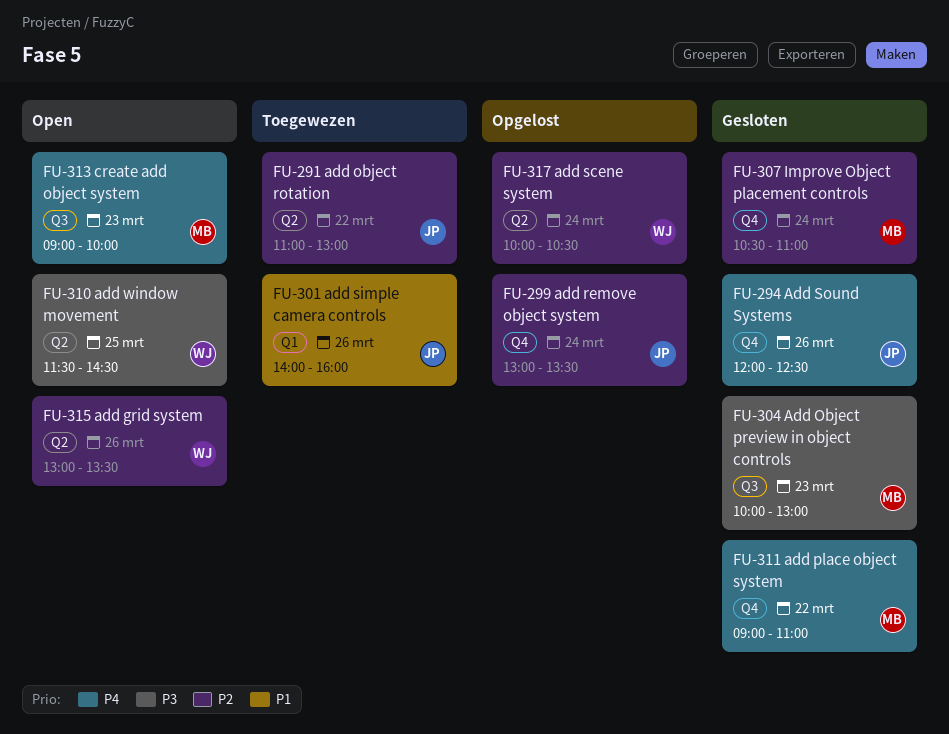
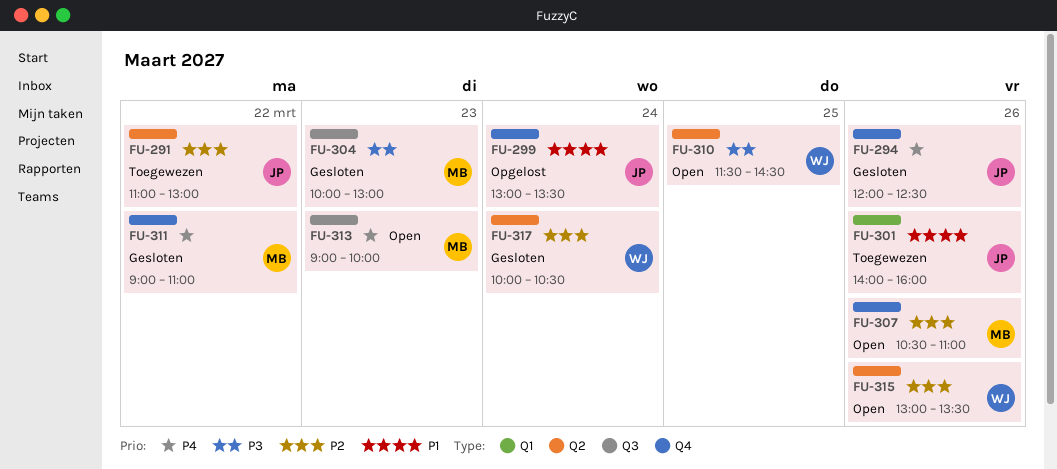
FU-299, priority: P2 -> P1
FU-307, status: Gesloten -> Open
FU-307, day: Mar 24 -> Mar 26
FU-317, status: Opgelost -> Gesloten

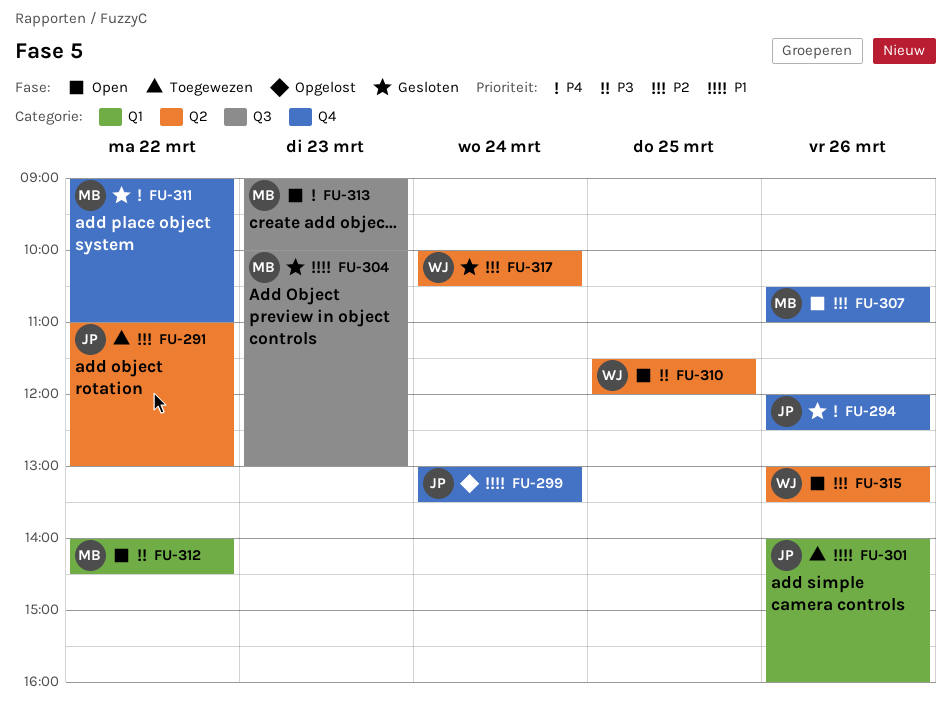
FU-304, priority: P3 -> P1
FU-310, ends: 14:30 -> 12:00
FU-312: none -> present

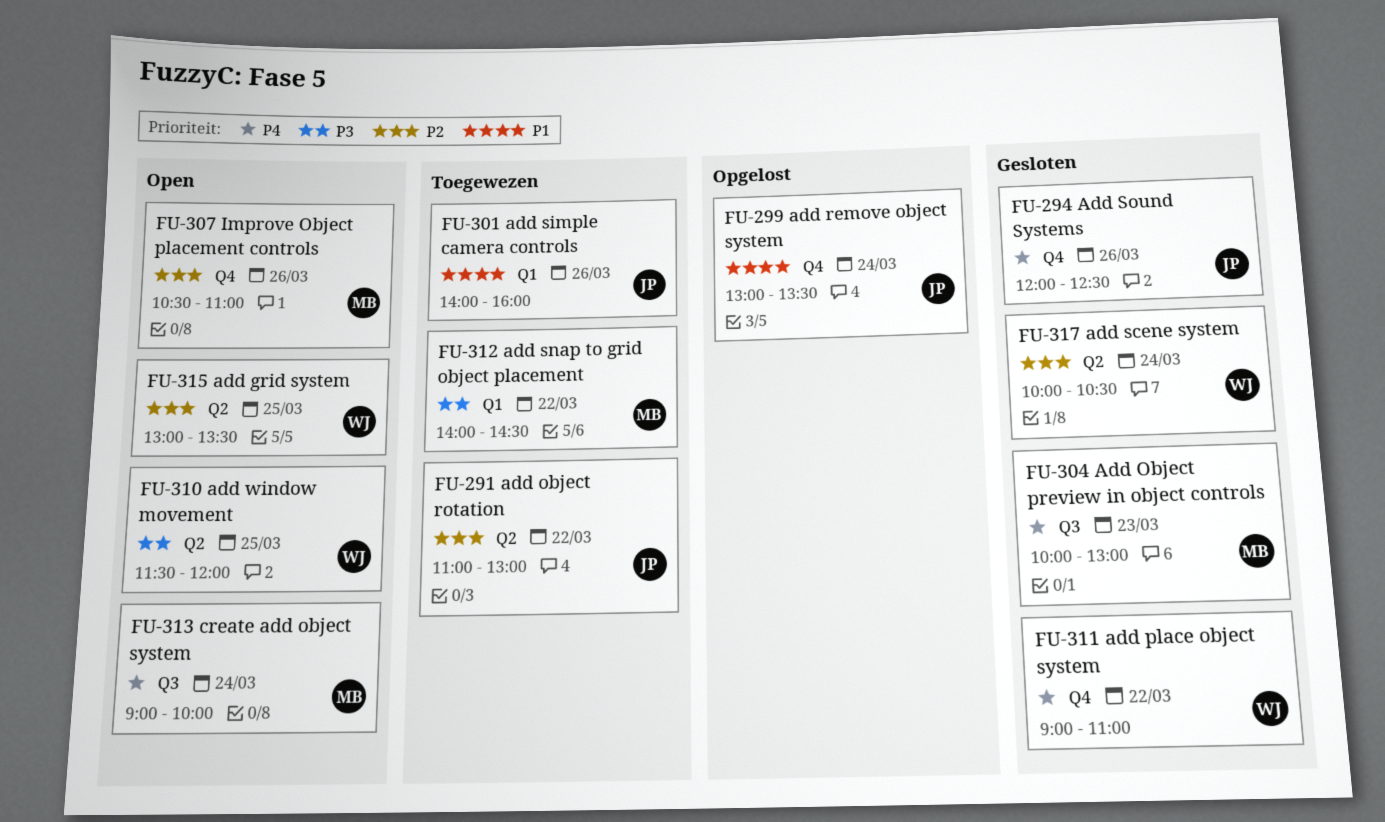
FU-304, priority: P1 -> P4
FU-311, owner: MB -> WJ
FU-312, status: Open -> Toegewezen
FU-313, day: Mar 23 -> Mar 24
FU-315, day: Mar 26 -> Mar 25

